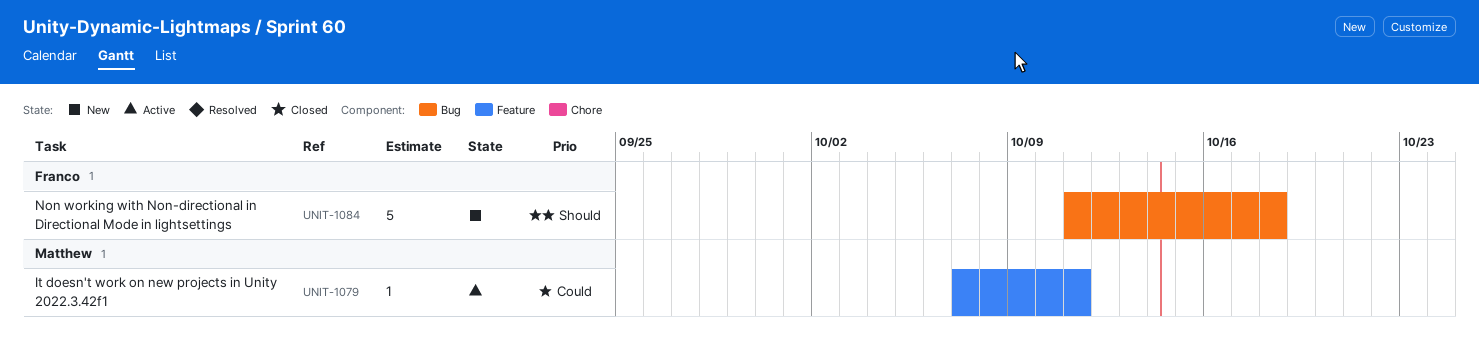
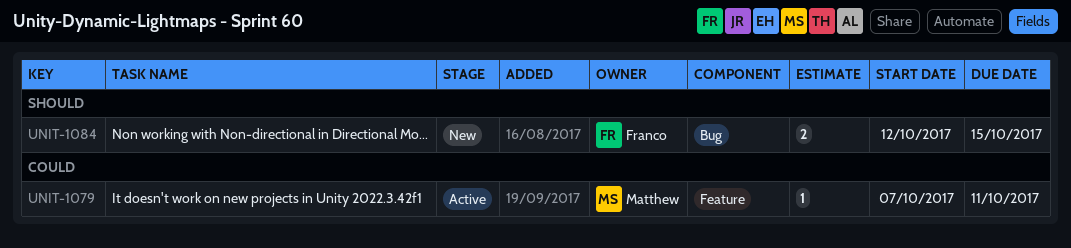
UNIT-1084, estimate: 5 -> 2
UNIT-1084, start: Oct 11 -> Oct 12
UNIT-1084, due: Oct 18 -> Oct 15

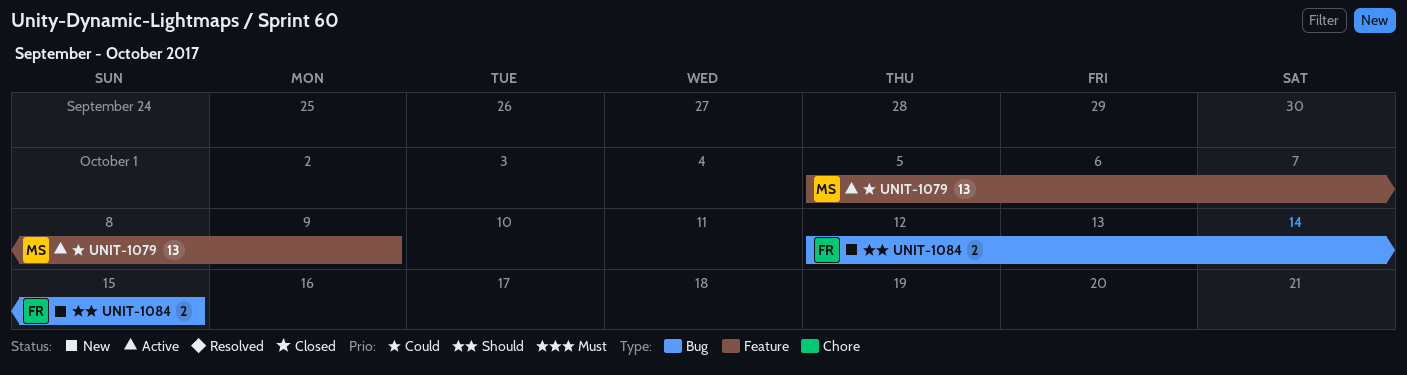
UNIT-1079, estimate: 1 -> 13
UNIT-1079, start: Oct 7 -> Oct 5
UNIT-1079, due: Oct 11 -> Oct 9

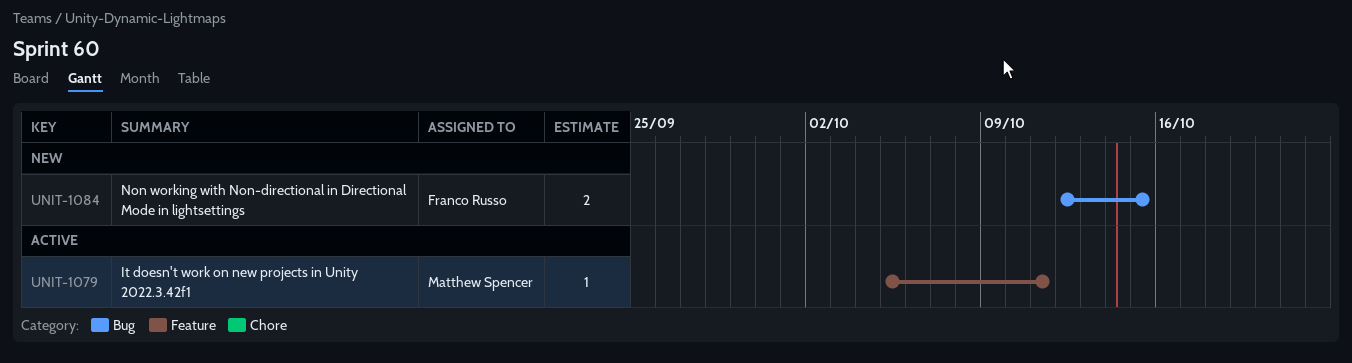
UNIT-1079, estimate: 13 -> 1
UNIT-1079, due: Oct 9 -> Oct 11

